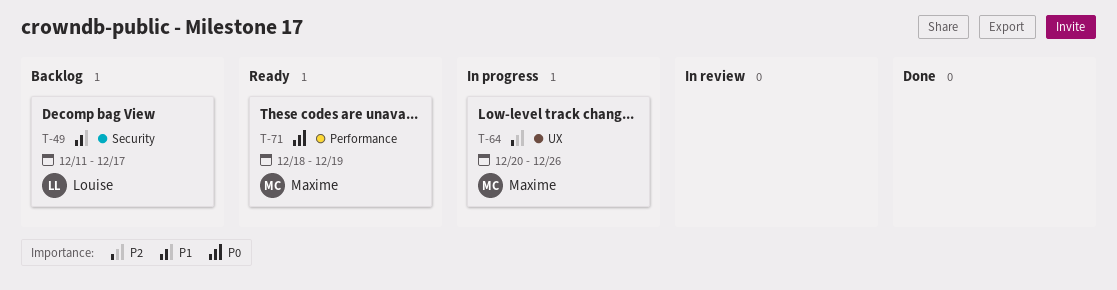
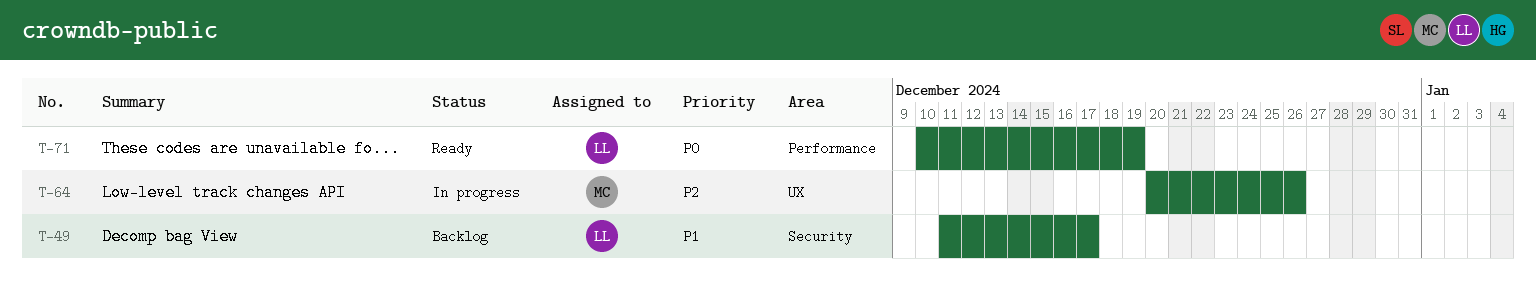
T-71, owner: Maxime -> Louise
T-71, start: Dec 18 -> Dec 10

